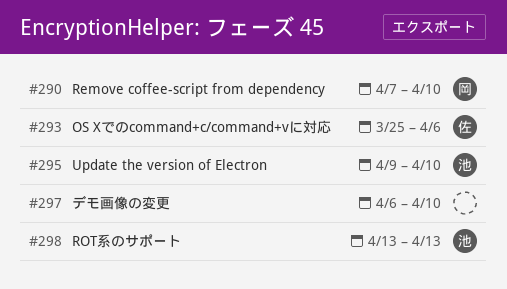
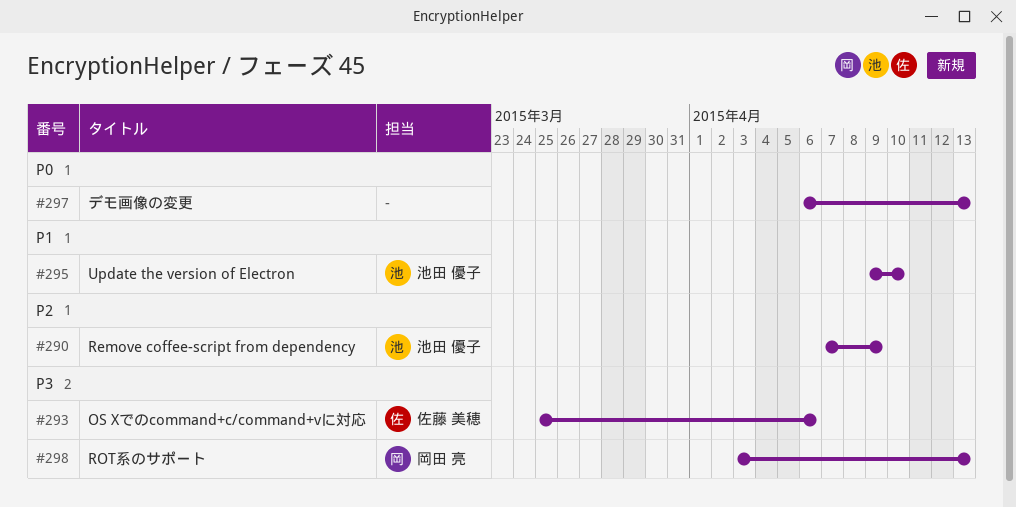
#290, owner: 岡田 亮 -> 池田 優子
#290, due: Apr 10 -> Apr 9
#297, due: Apr 10 -> Apr 13
#298, owner: 池田 優子 -> 岡田 亮
#298, start: Apr 13 -> Apr 3

